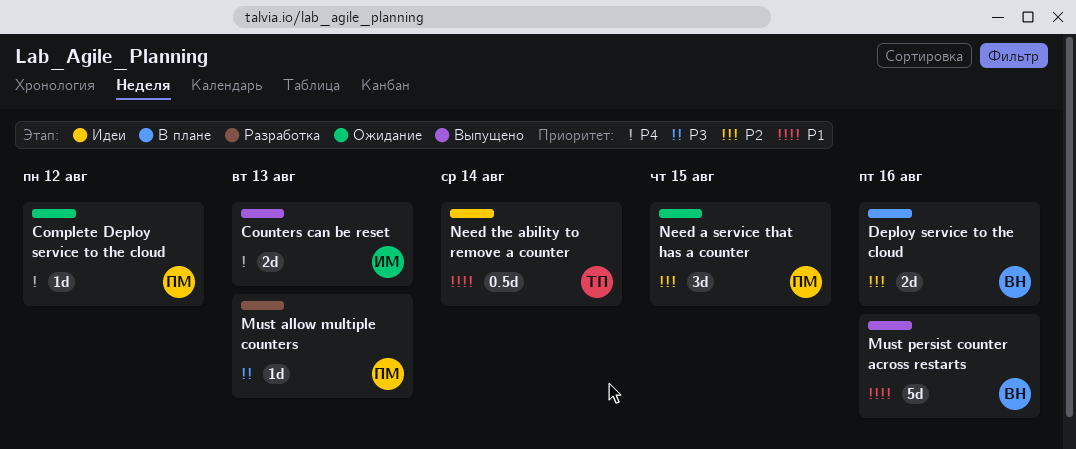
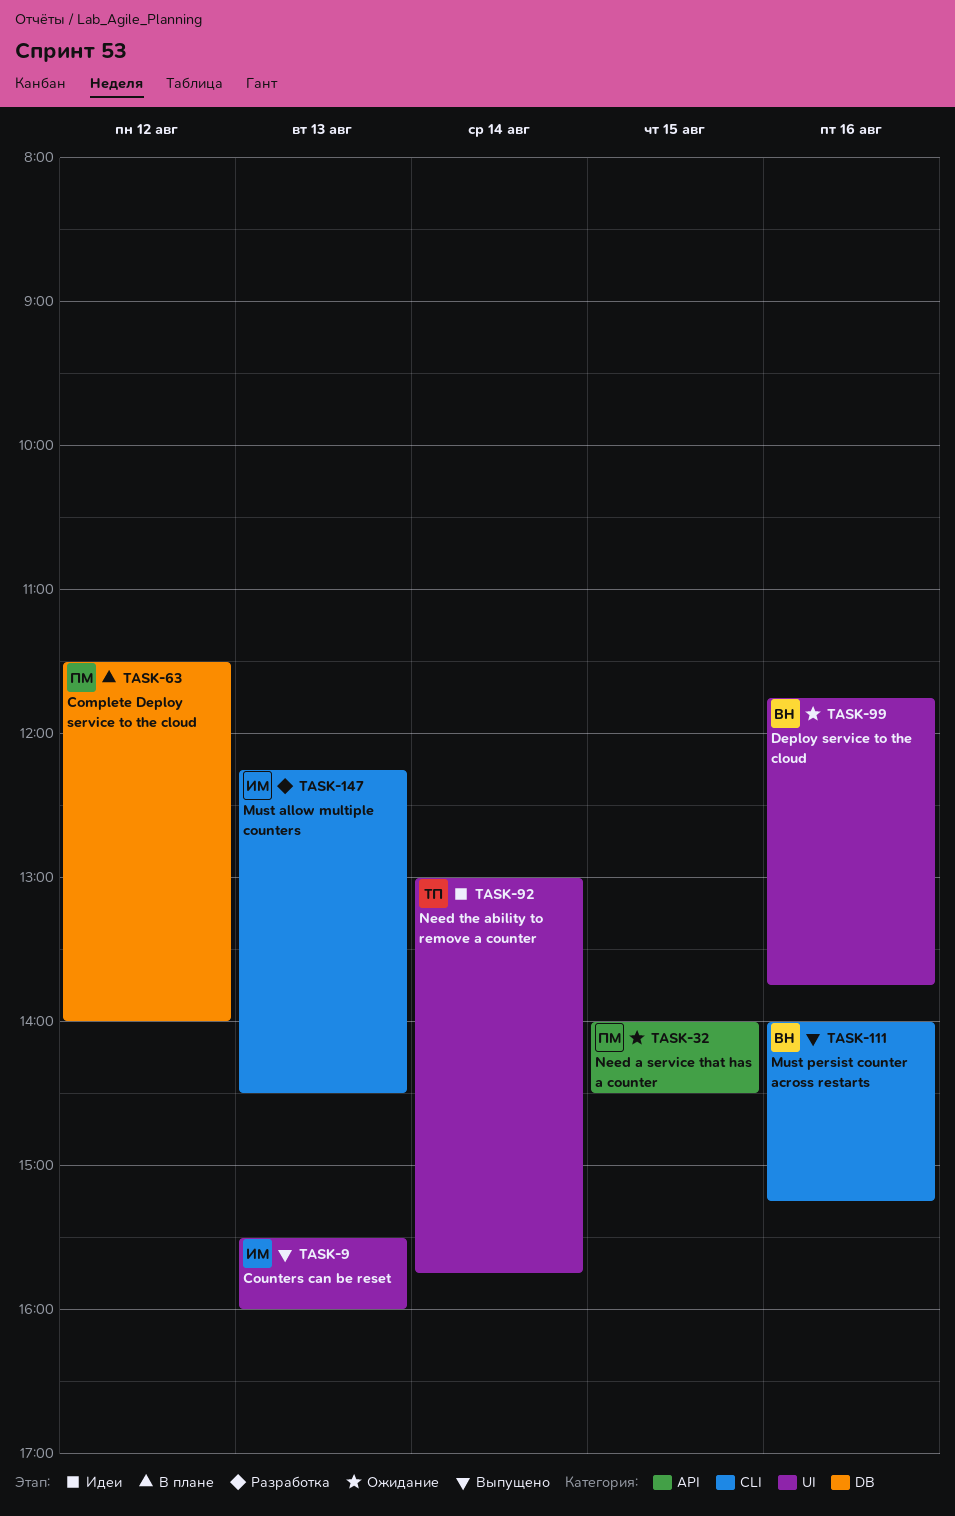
Complete Deploy service to the cloud, status: Ожидание -> В плане
Deploy service to the cloud, status: В плане -> Ожидание
Must allow multiple counters, owner: ПМ -> ИМ

